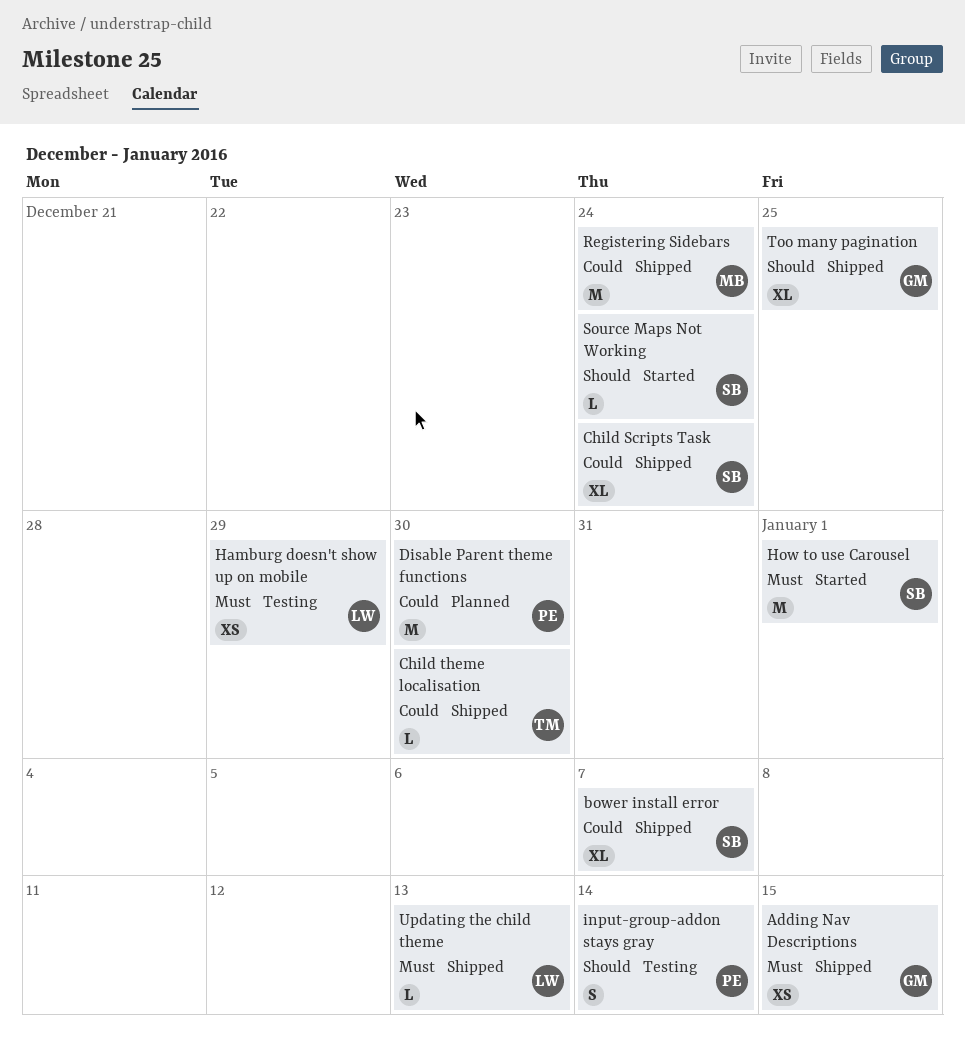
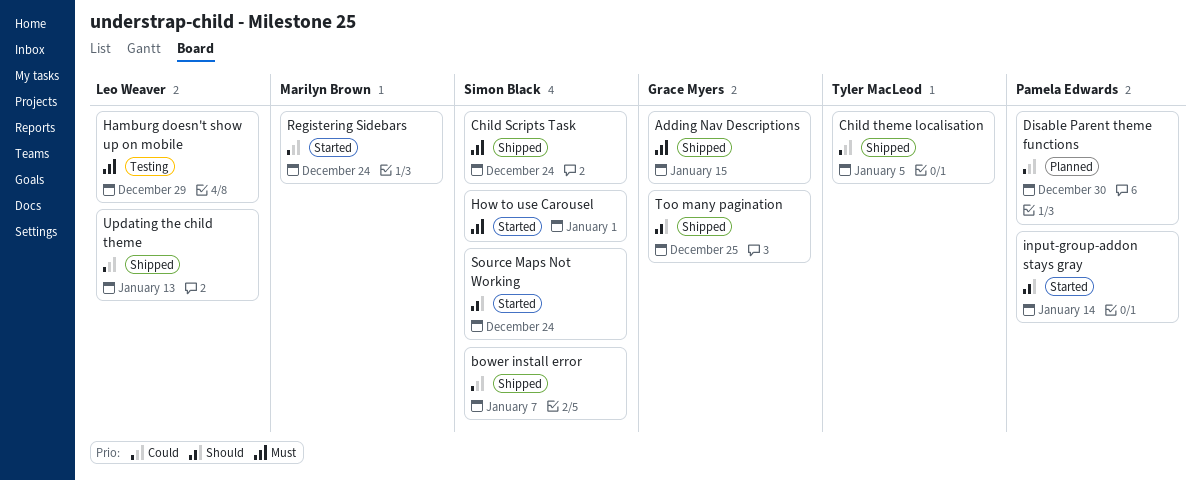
Child Scripts Task, priority: Could -> Must
Child theme localisation, due: Dec 30 -> Jan 5
input-group-addon stays gray, status: Testing -> Started
Registering Sidebars, status: Shipped -> Started
Updating the child theme, priority: Must -> Could

